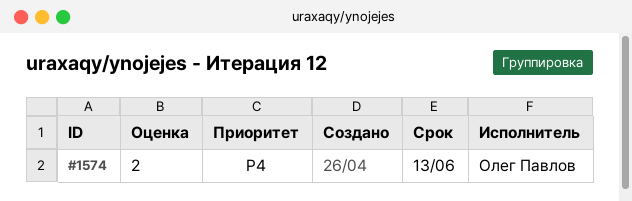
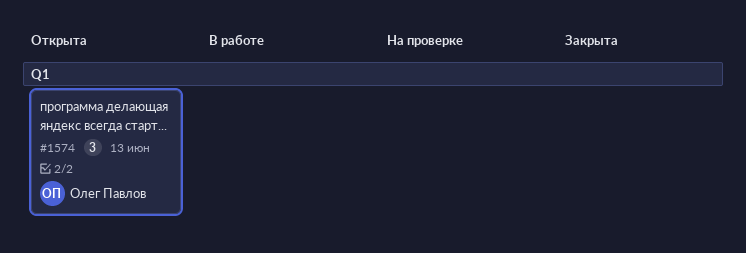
#1574, estimate: 2 -> 3

